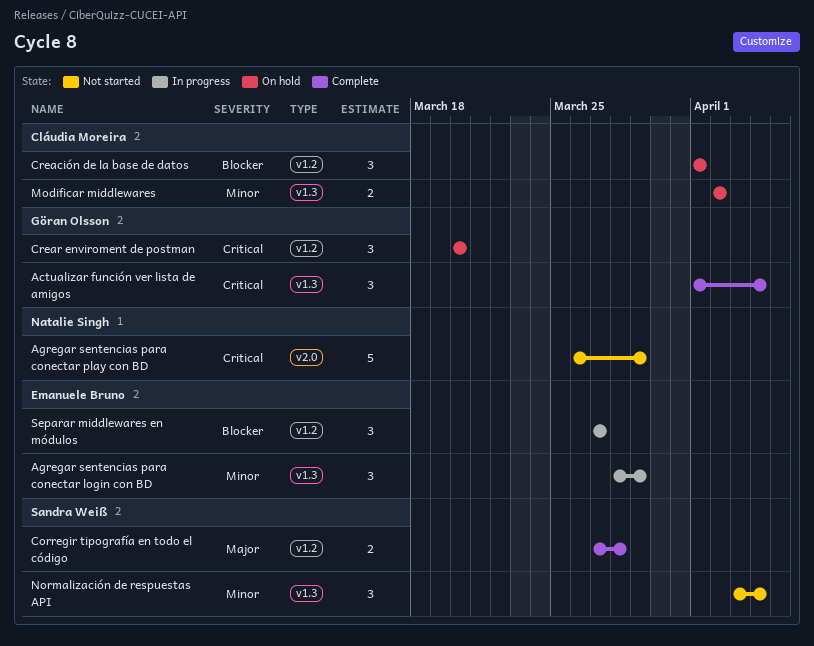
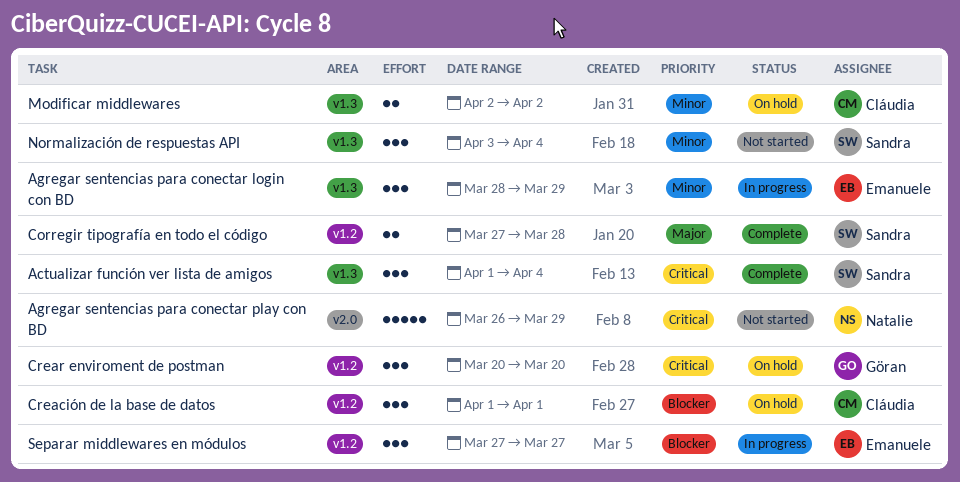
Actualizar función ver lista de amigos, owner: Göran Olsson -> Sandra Weiß

